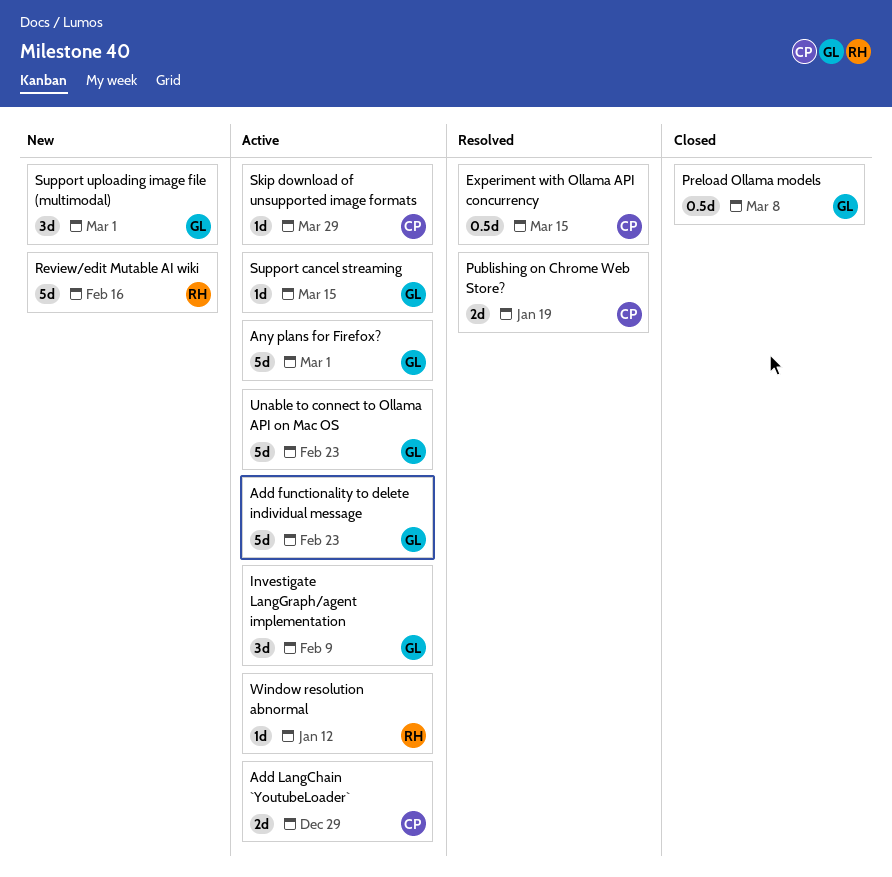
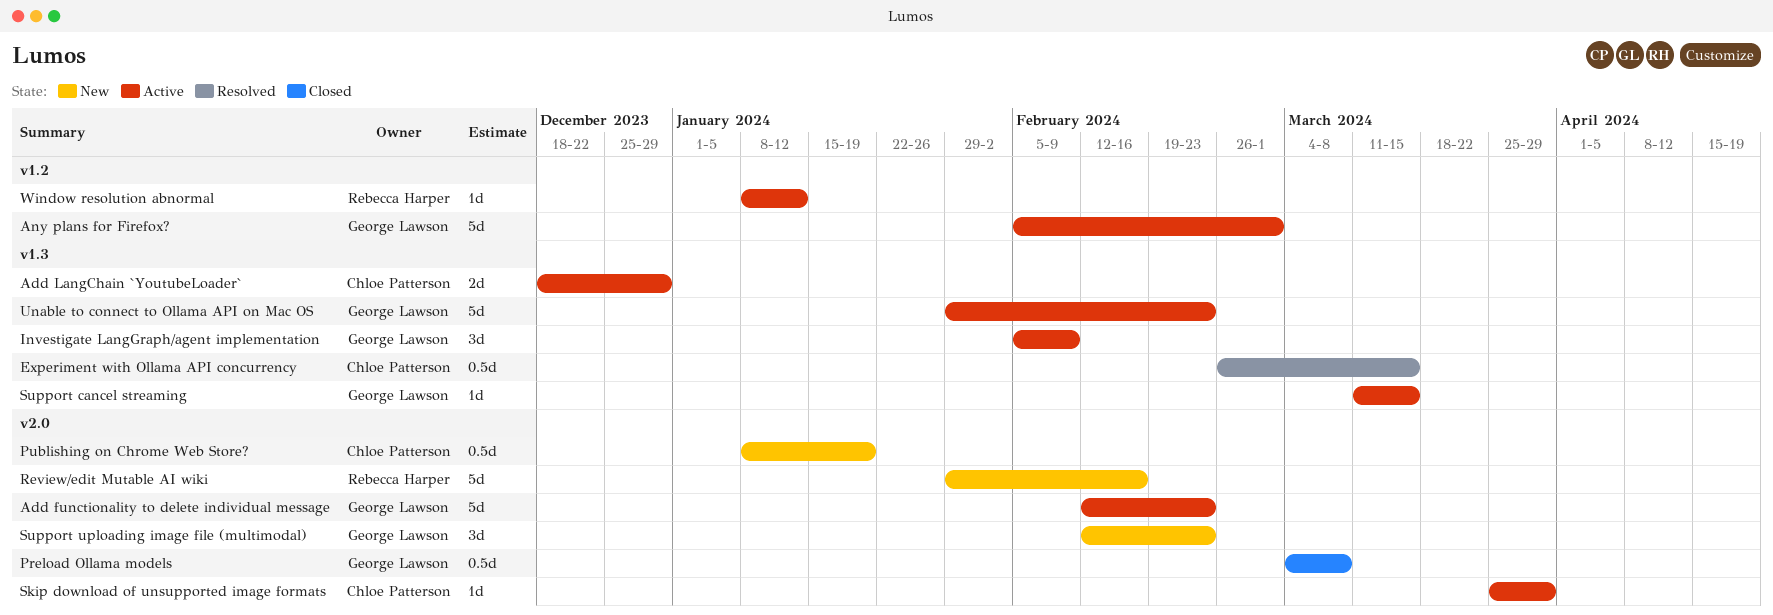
Publishing on Chrome Web Store?, status: Resolved -> New
Publishing on Chrome Web Store?, estimate: 2d -> 0.5d
Support uploading image file (multimodal), due: Mar 1 -> Feb 23

